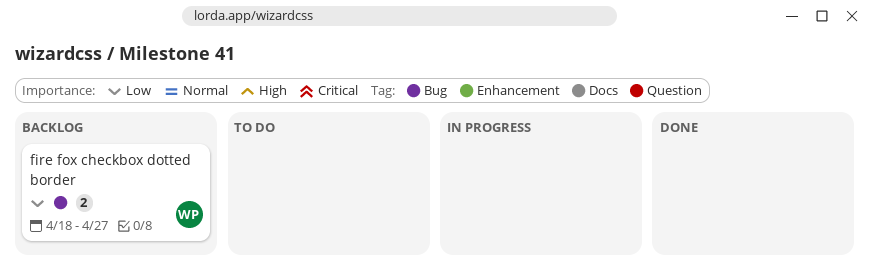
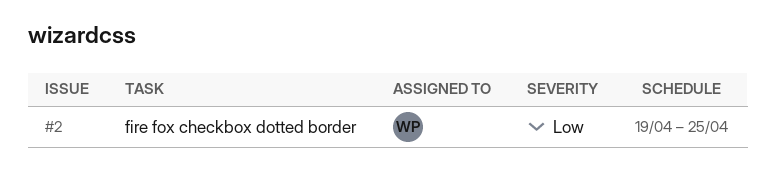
fire fox checkbox dotted border, start: Apr 18 -> Apr 19
fire fox checkbox dotted border, due: Apr 27 -> Apr 25

